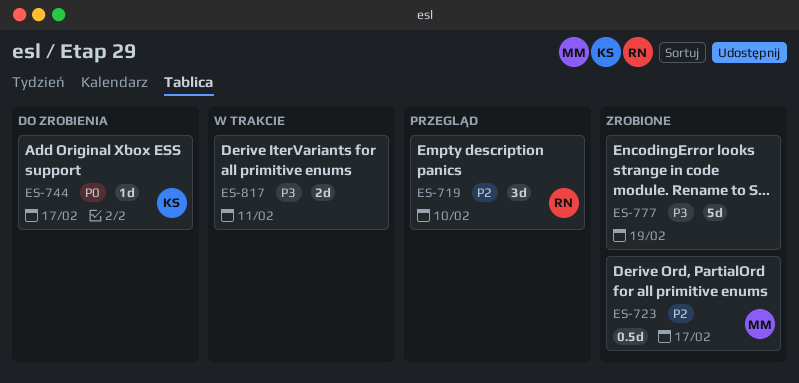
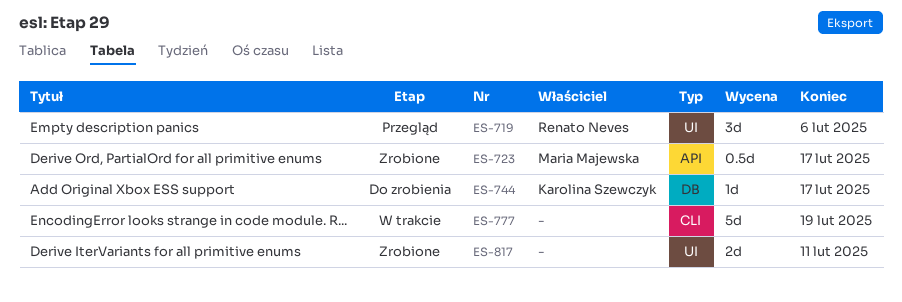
ES-719, due: Feb 10 -> Feb 6
ES-777, status: Zrobione -> W trakcie
ES-817, status: W trakcie -> Zrobione

